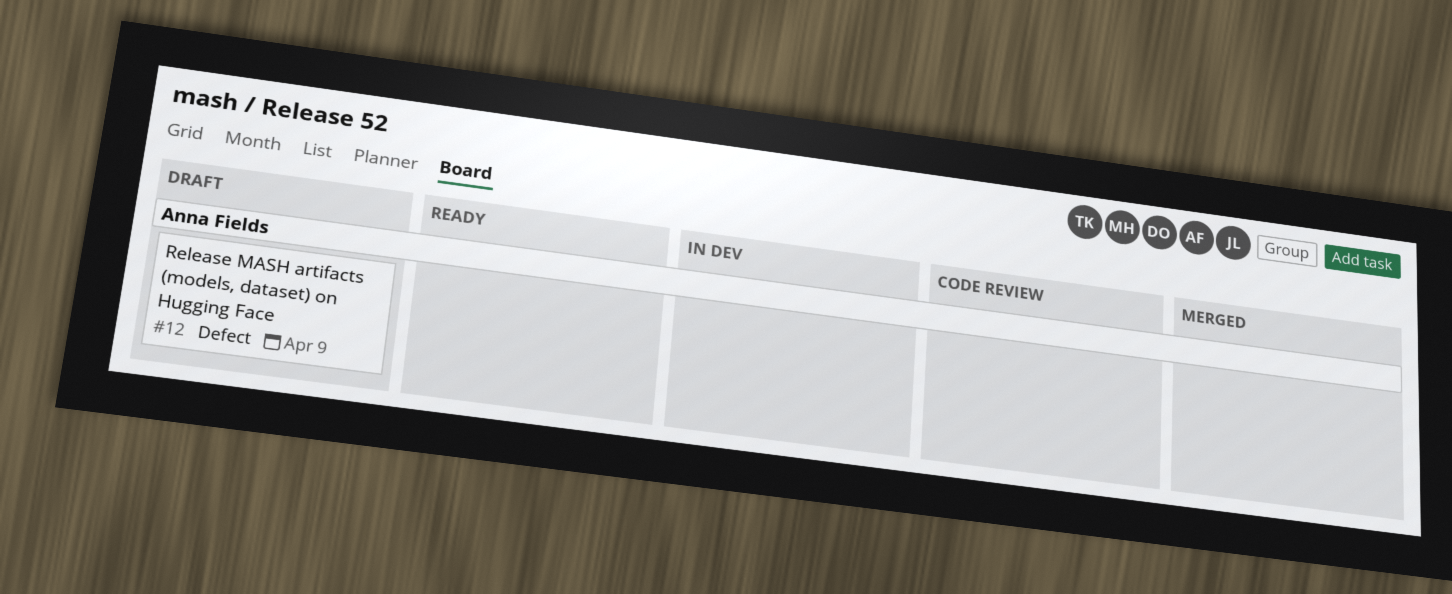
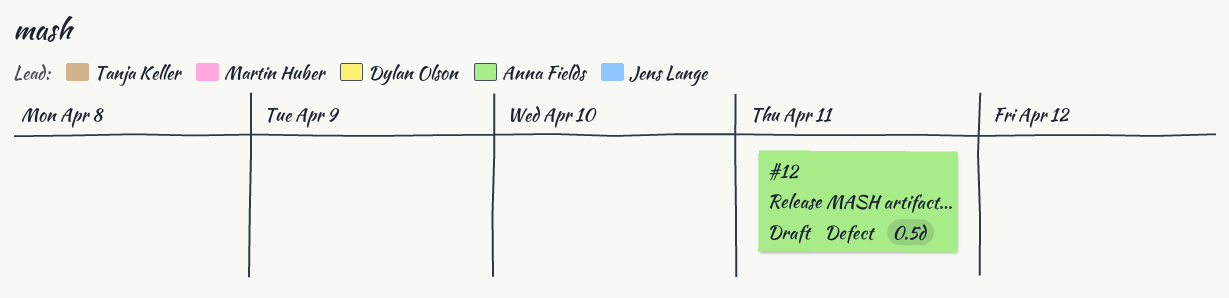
#12, due: Apr 9 -> Apr 11

